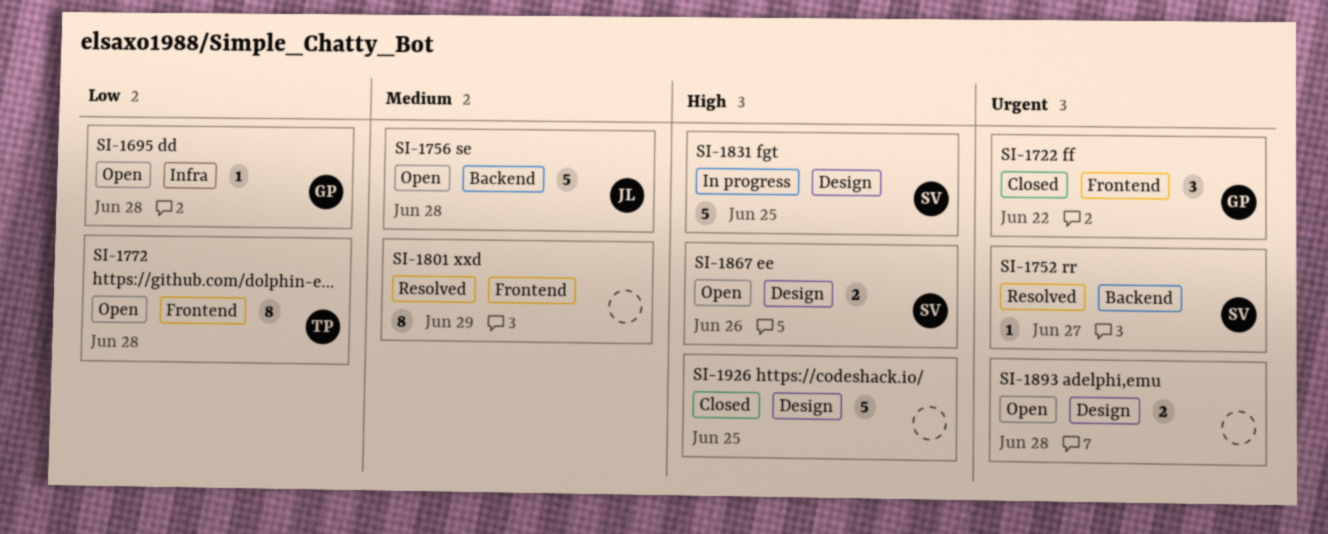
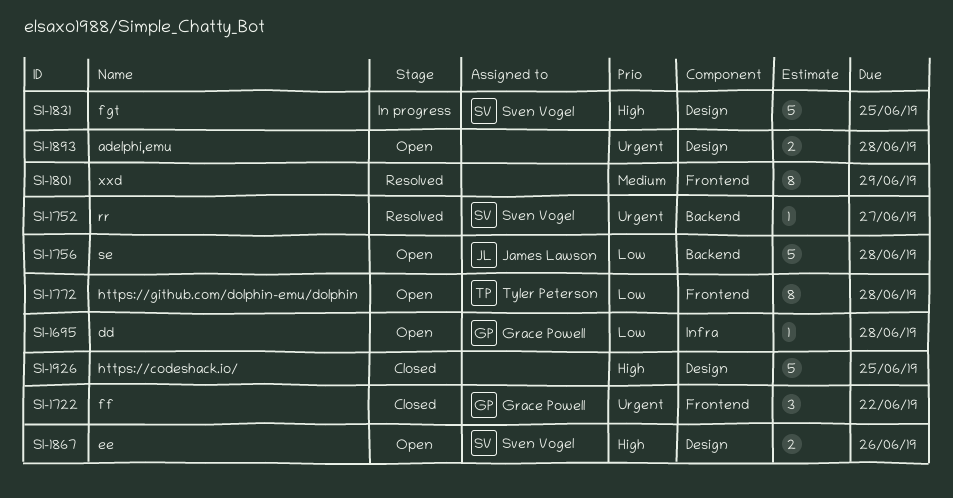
SI-1756, priority: Medium -> Low

